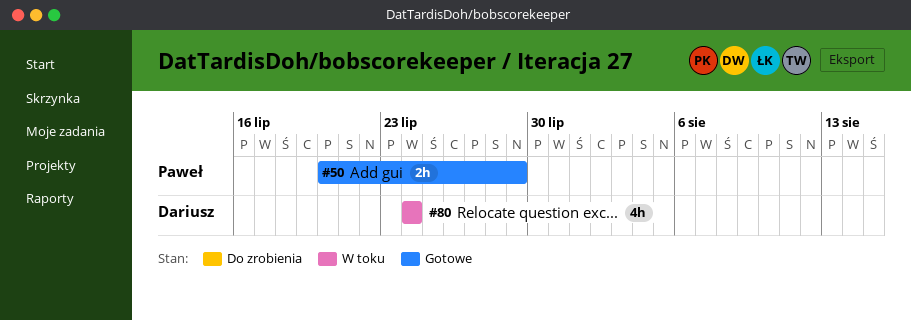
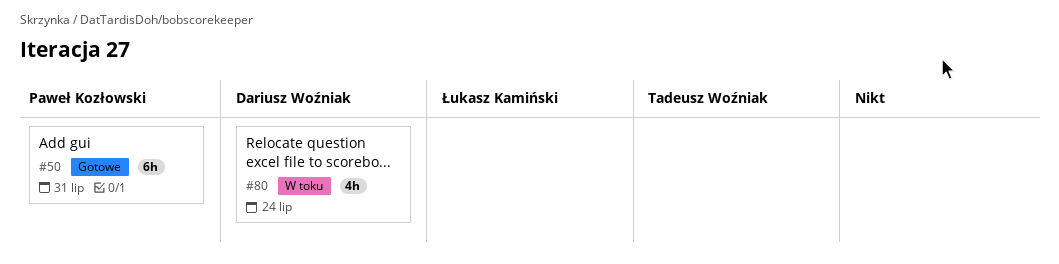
#50, estimate: 2h -> 6h
#50, due: Jul 29 -> Jul 31

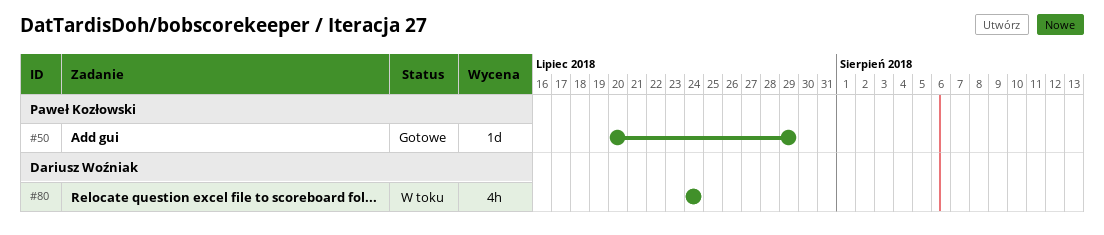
#50, estimate: 6h -> 1d
#50, due: Jul 31 -> Jul 29

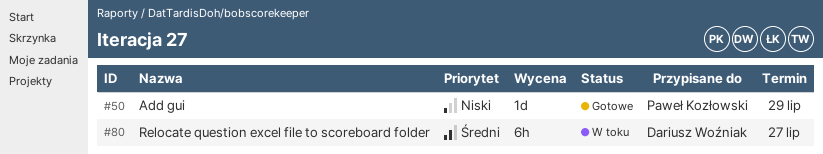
#80, estimate: 4h -> 6h
#80, due: Jul 24 -> Jul 27

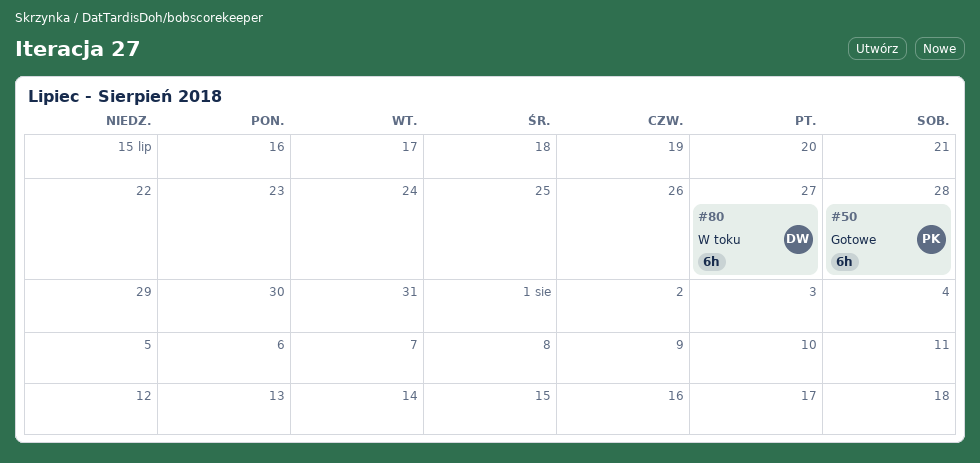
#50, estimate: 1d -> 6h
#50, due: Jul 29 -> Jul 28

